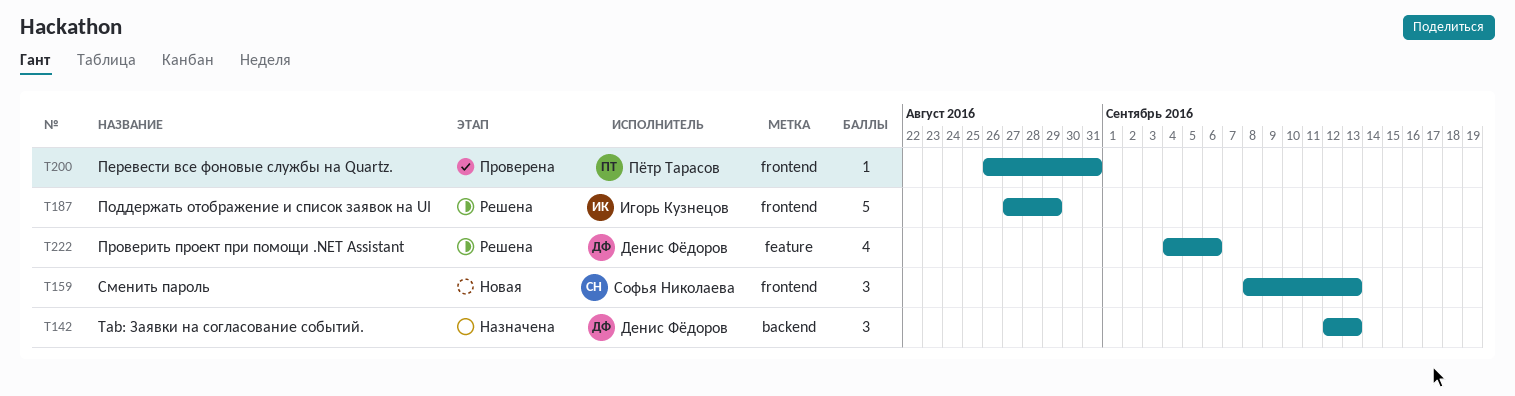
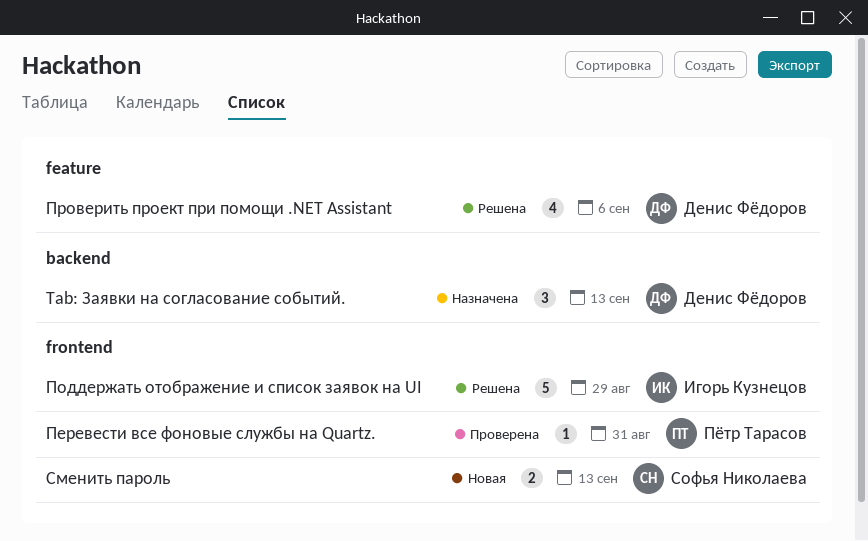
Сменить пароль, estimate: 3 -> 2

